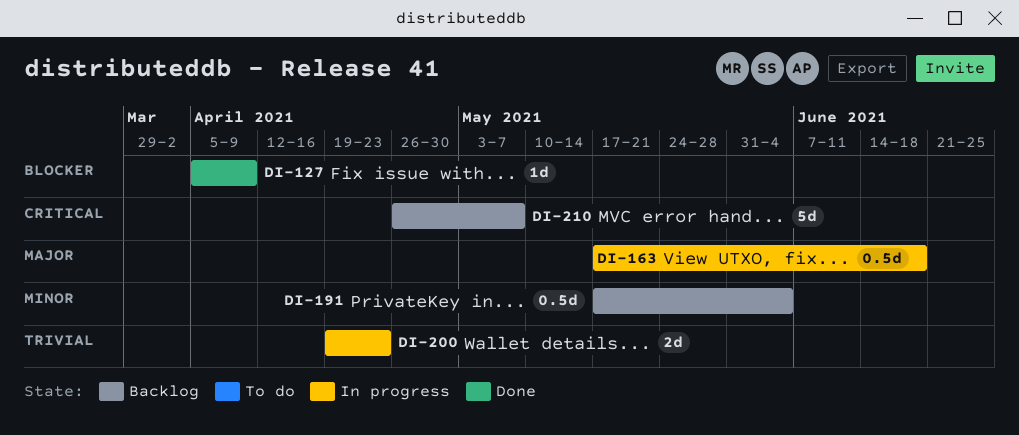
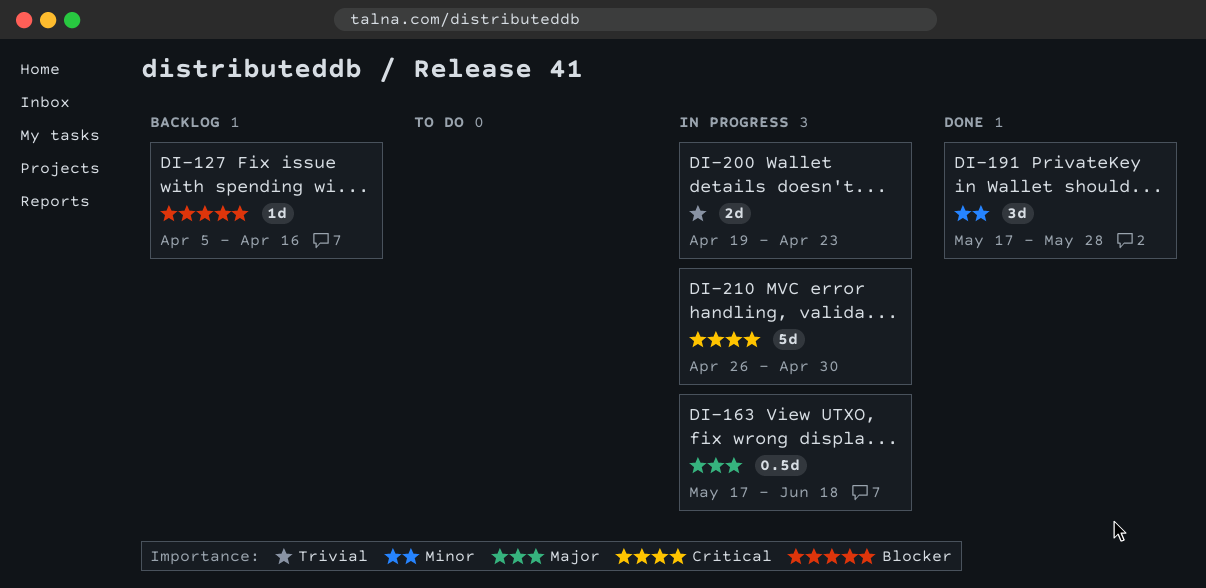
DI-127, status: Done -> Backlog
DI-127, due: Apr 9 -> Apr 16
DI-191, status: Backlog -> Done
DI-191, estimate: 0.5d -> 3d
DI-191, due: Jun 4 -> May 28
DI-210, status: Backlog -> In progress
DI-210, due: May 7 -> Apr 30

